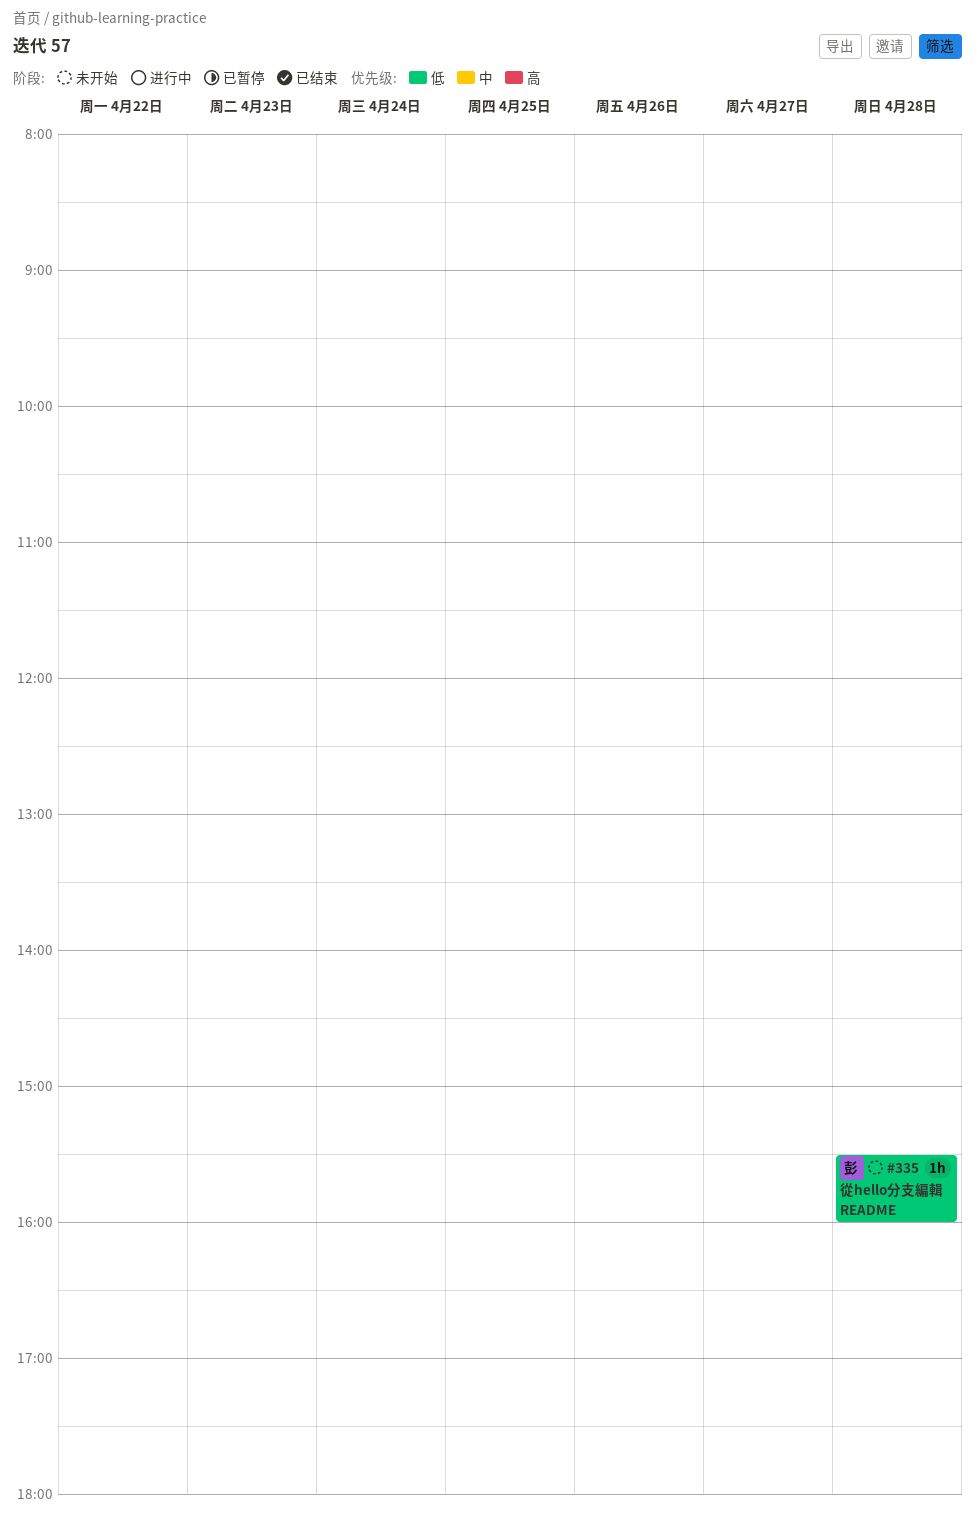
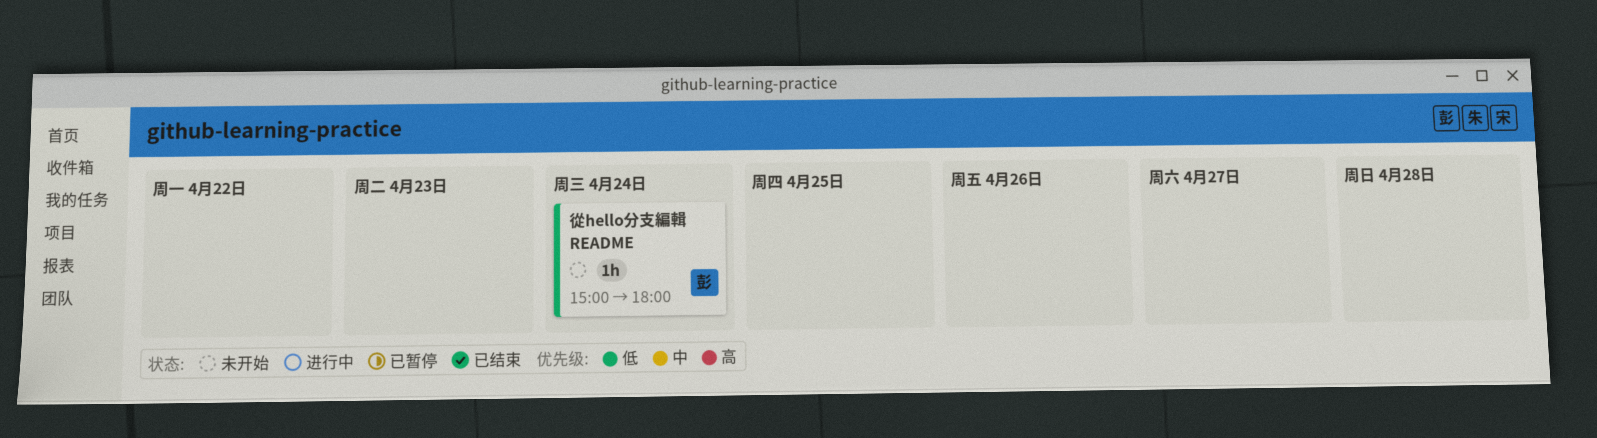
從hello分支編輯 README, day: Apr 28 -> Apr 24
從hello分支編輯 README, begins: 15:30 -> 15:00
從hello分支編輯 README, ends: 16:00 -> 18:00

